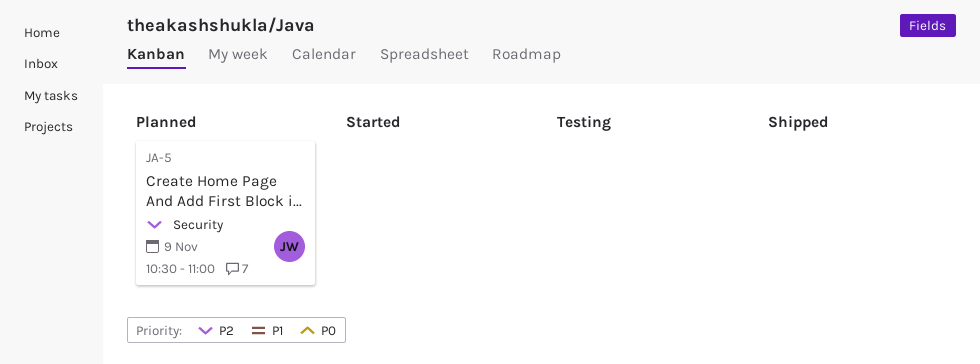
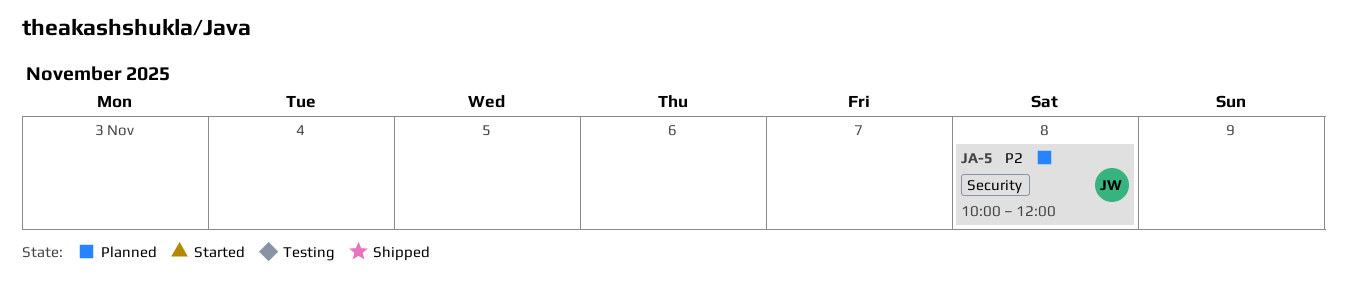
JA-5, day: Nov 9 -> Nov 8
JA-5, begins: 10:30 -> 10:00
JA-5, ends: 11:00 -> 12:00

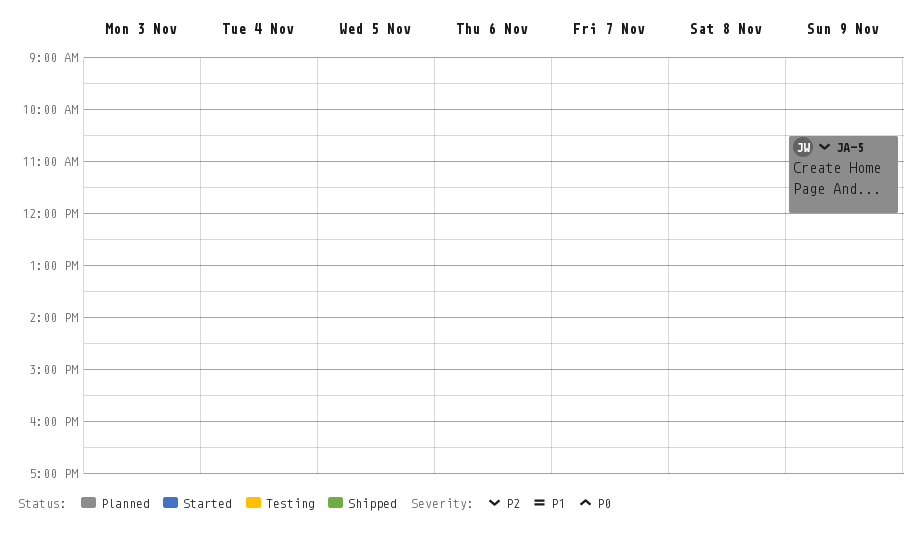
JA-5, day: Nov 8 -> Nov 9
JA-5, begins: 10:00 -> 10:30

